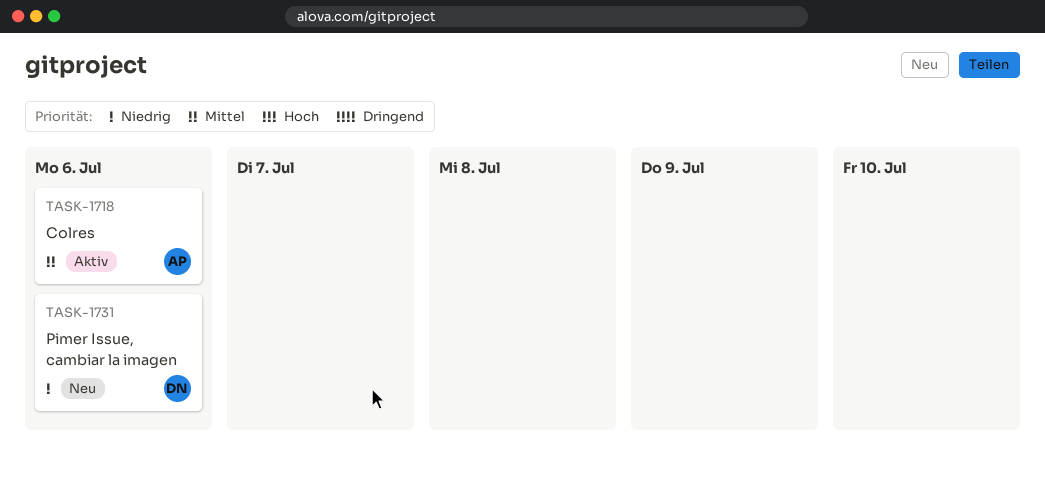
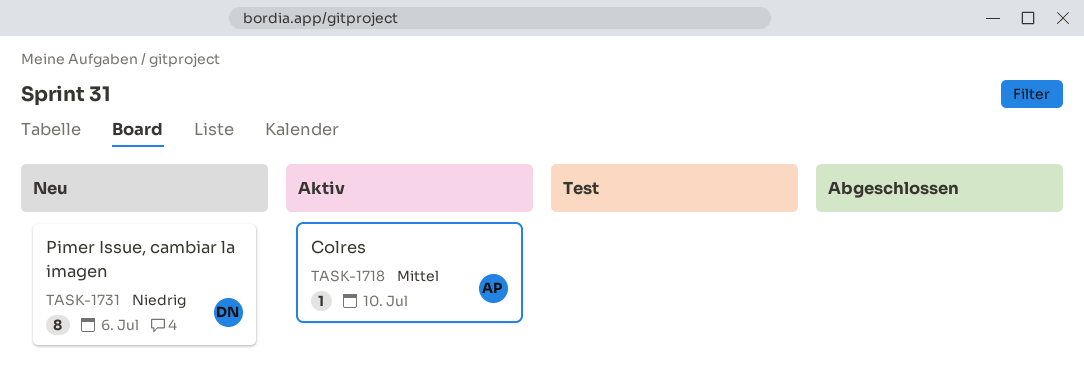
TASK-1718, due: Jul 6 -> Jul 10

